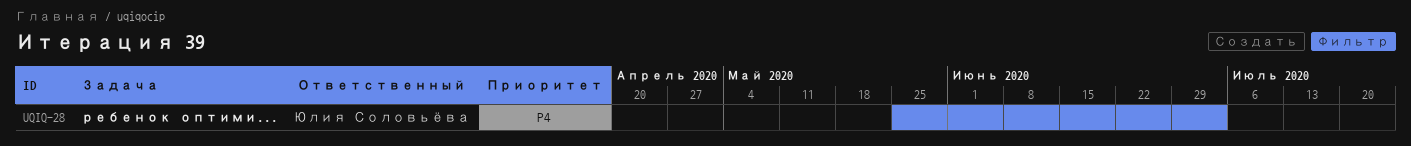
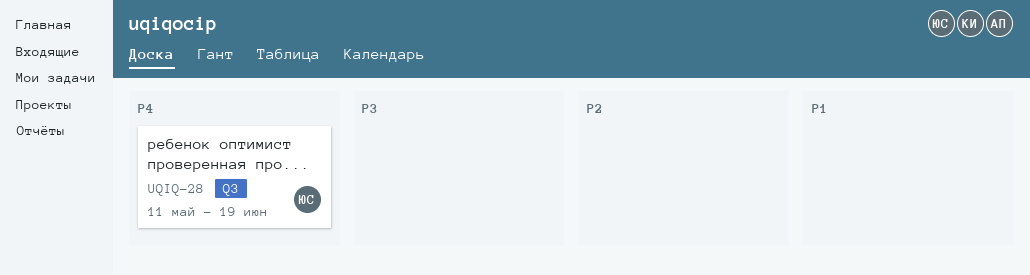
UQIQ-28, start: May 25 -> May 11
UQIQ-28, due: Jul 3 -> Jun 19

